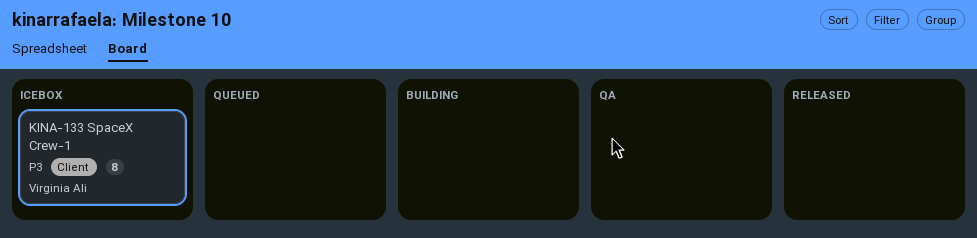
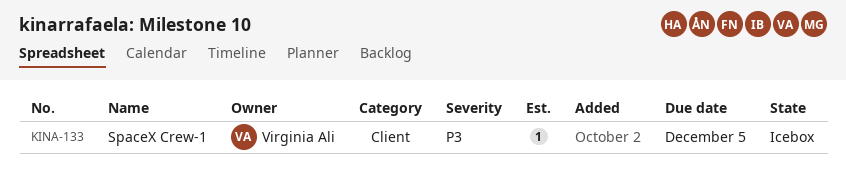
KINA-133, estimate: 8 -> 1

